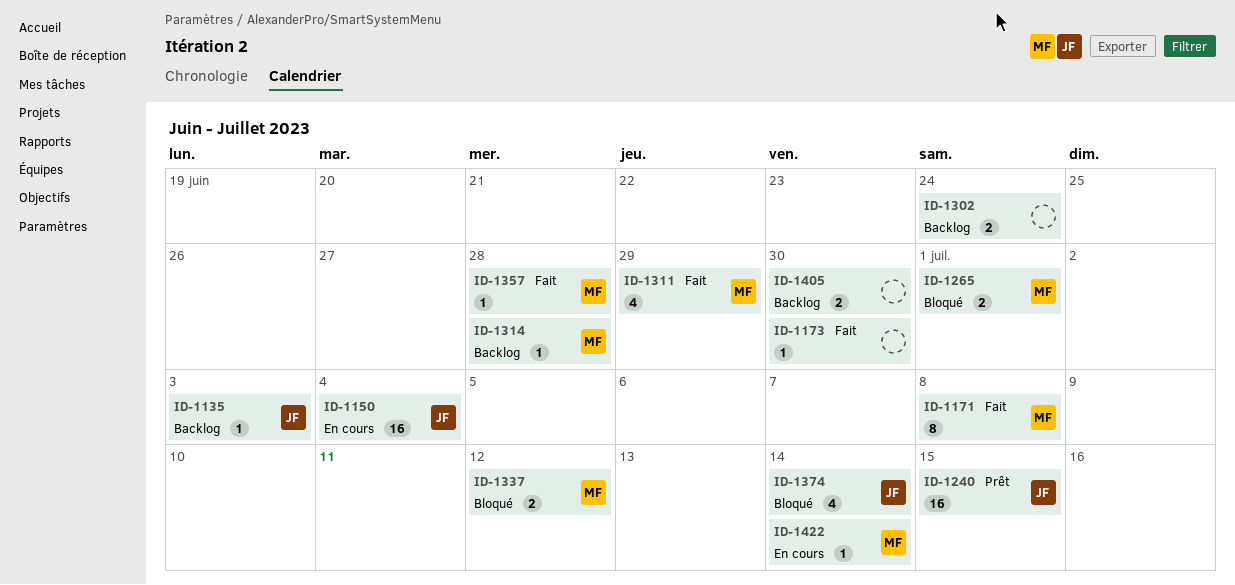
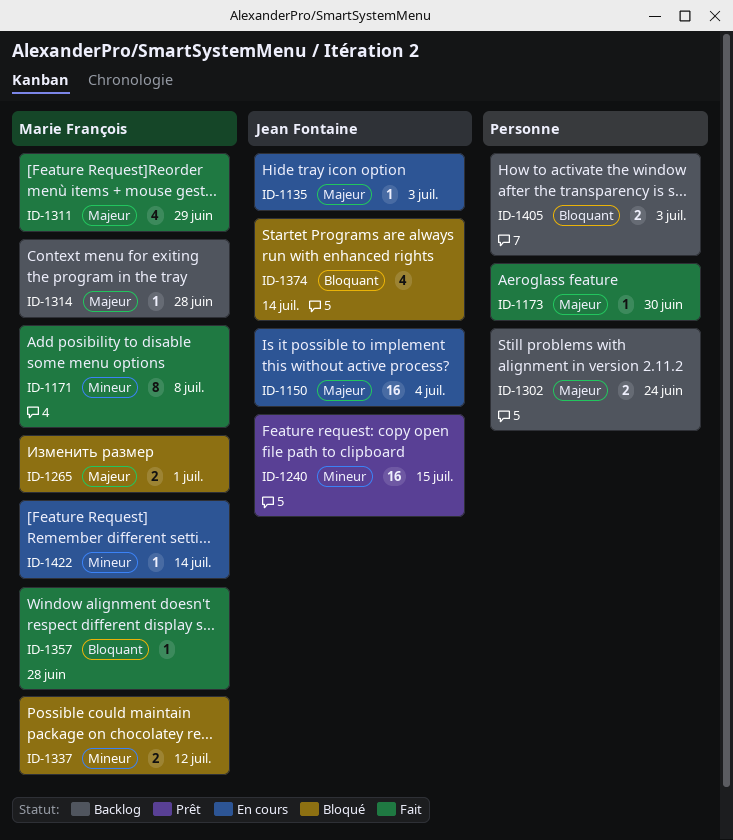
ID-1135, status: Backlog -> En cours
ID-1405, due: Jun 30 -> Jul 3

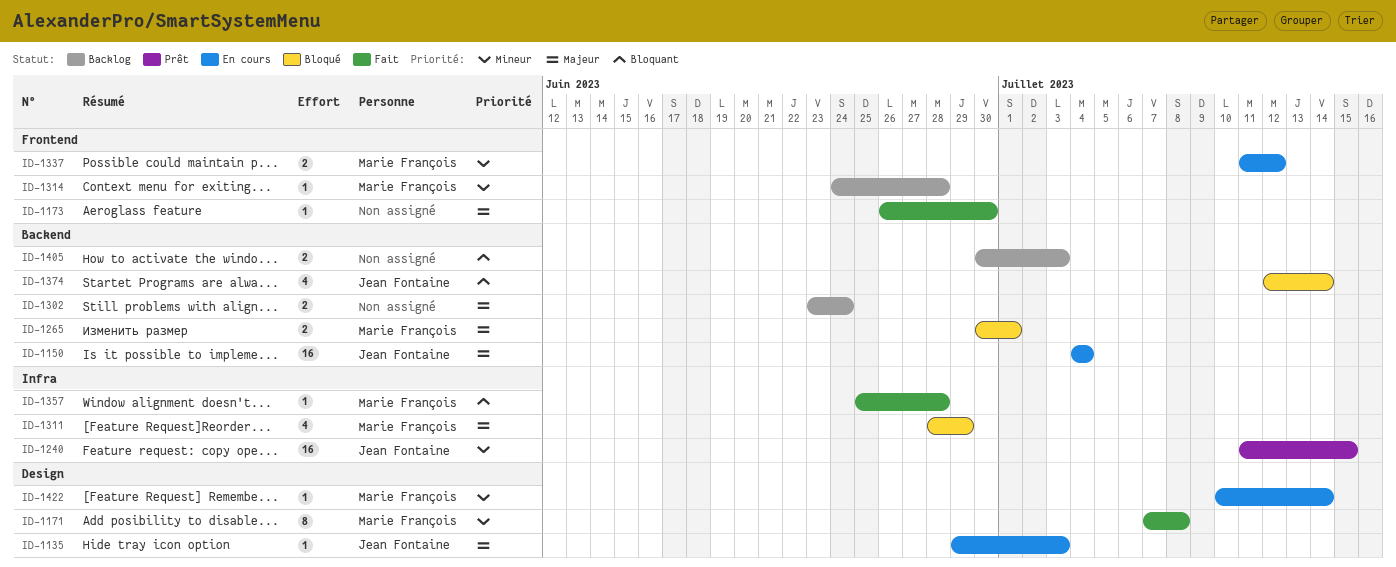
ID-1311, status: Fait -> Bloqué
ID-1314, priority: Majeur -> Mineur
ID-1337, status: Bloqué -> En cours

